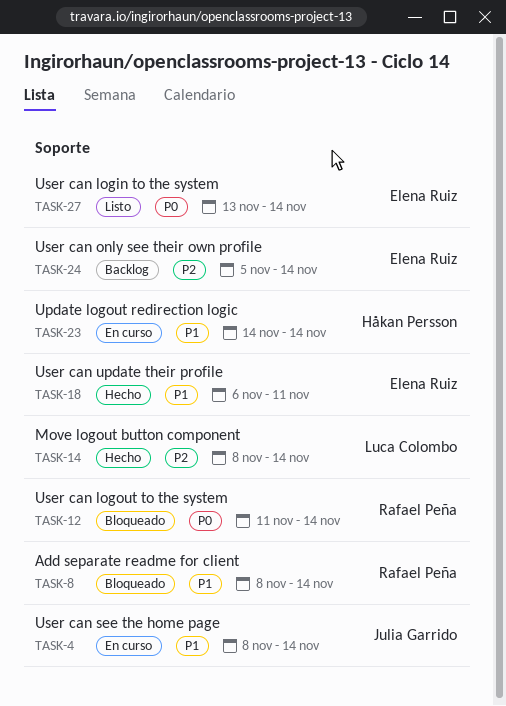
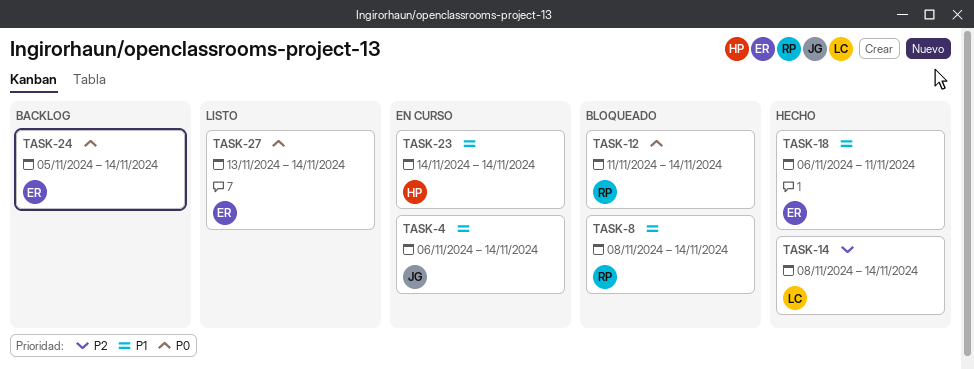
TASK-4, start: Nov 8 -> Nov 6
TASK-24, priority: P2 -> P0

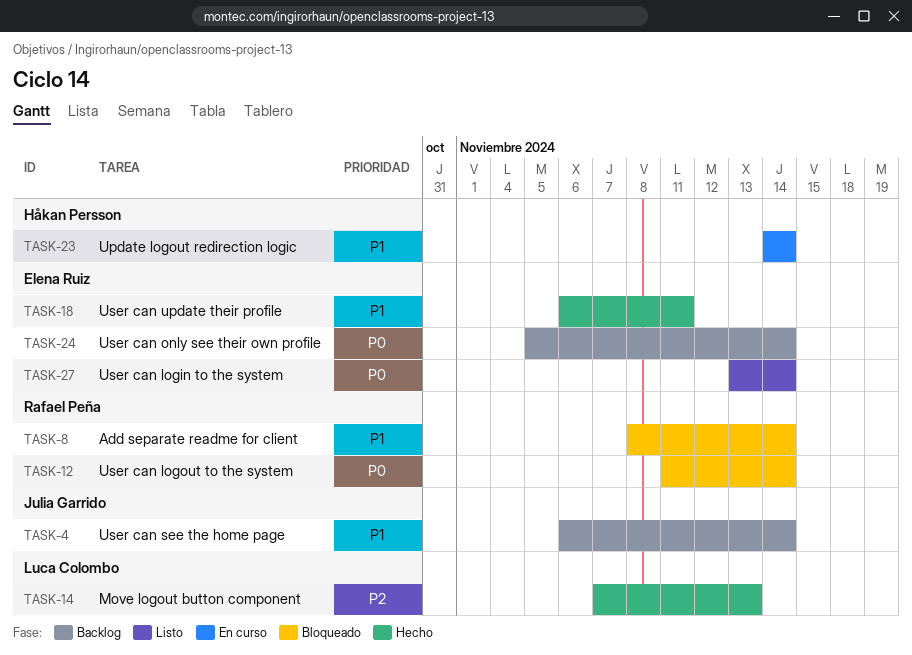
TASK-4, status: En curso -> Backlog
TASK-14, start: Nov 8 -> Nov 7
TASK-14, due: Nov 14 -> Nov 13

